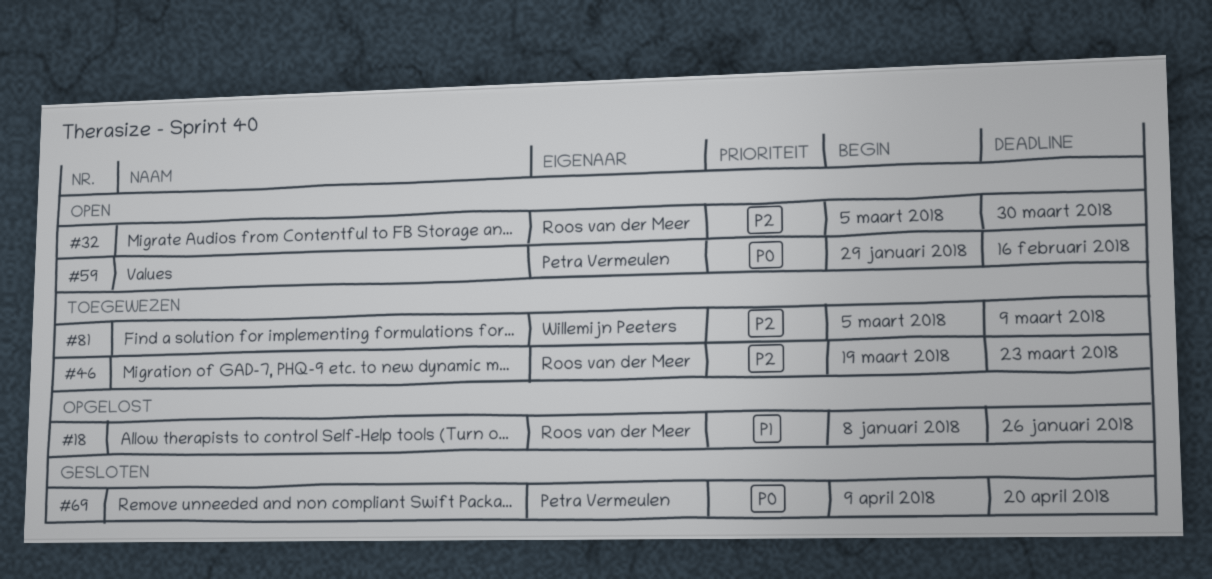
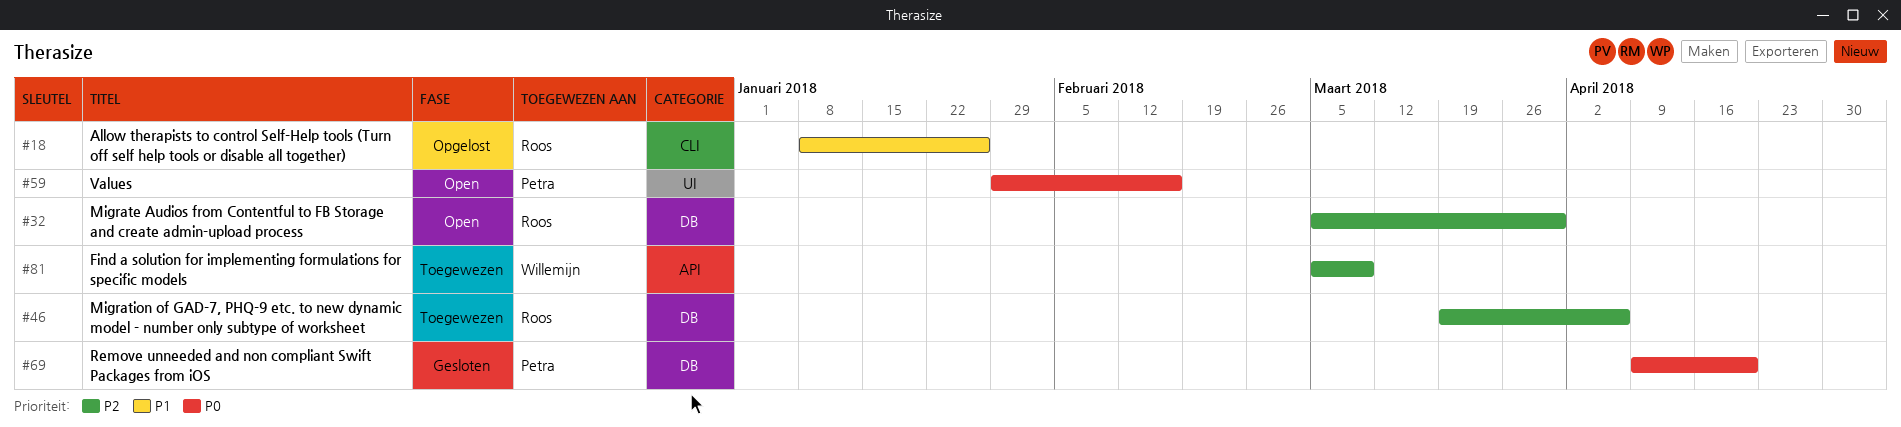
#46, due: Mar 23 -> Apr 6

